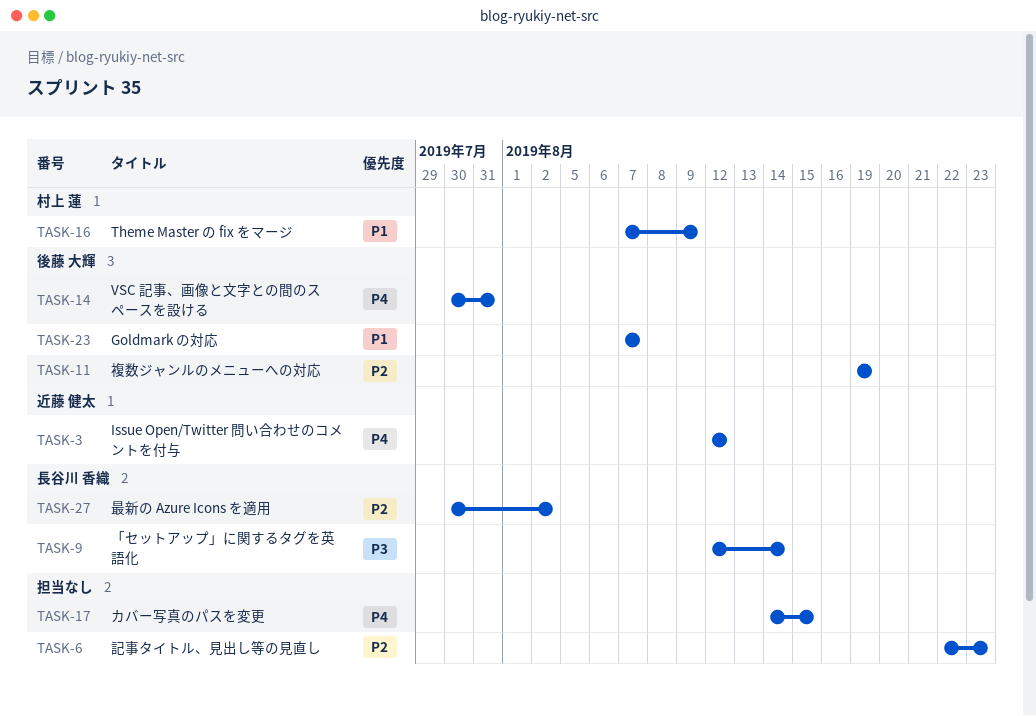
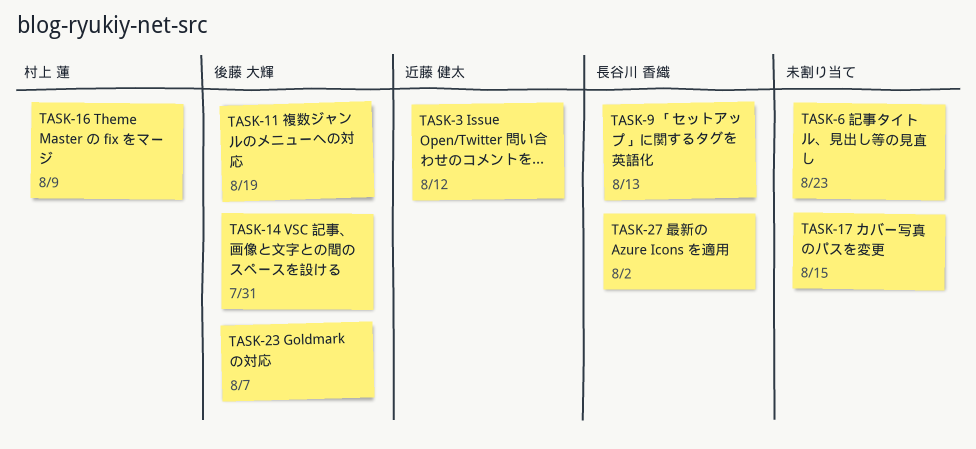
TASK-9, due: Aug 14 -> Aug 13

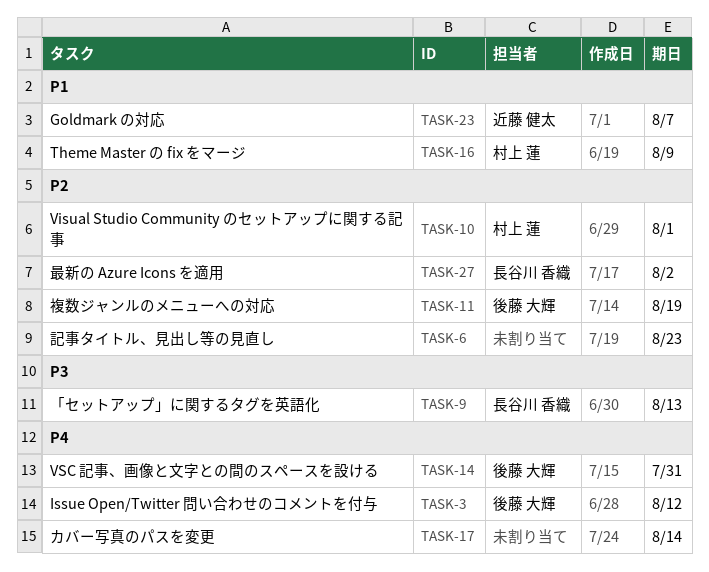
TASK-3, owner: 近藤 健太 -> 後藤 大輝
TASK-10: none -> present
TASK-17, due: Aug 15 -> Aug 14
TASK-23, owner: 後藤 大輝 -> 近藤 健太

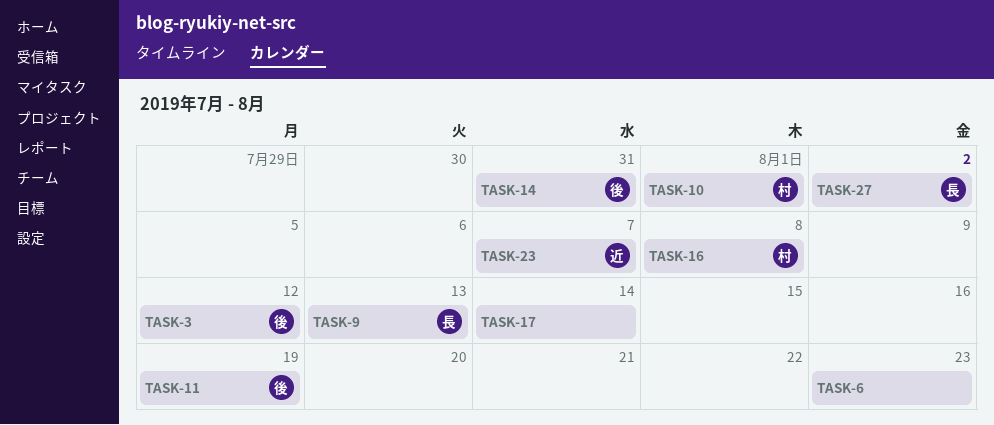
TASK-16, due: Aug 9 -> Aug 8

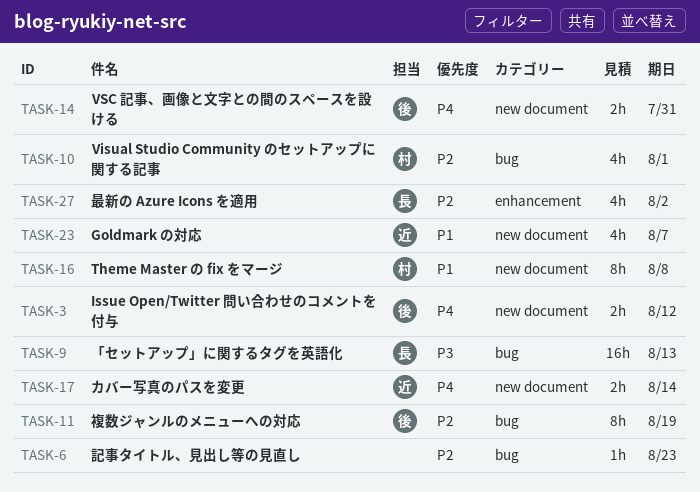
TASK-17, owner: none -> 近

